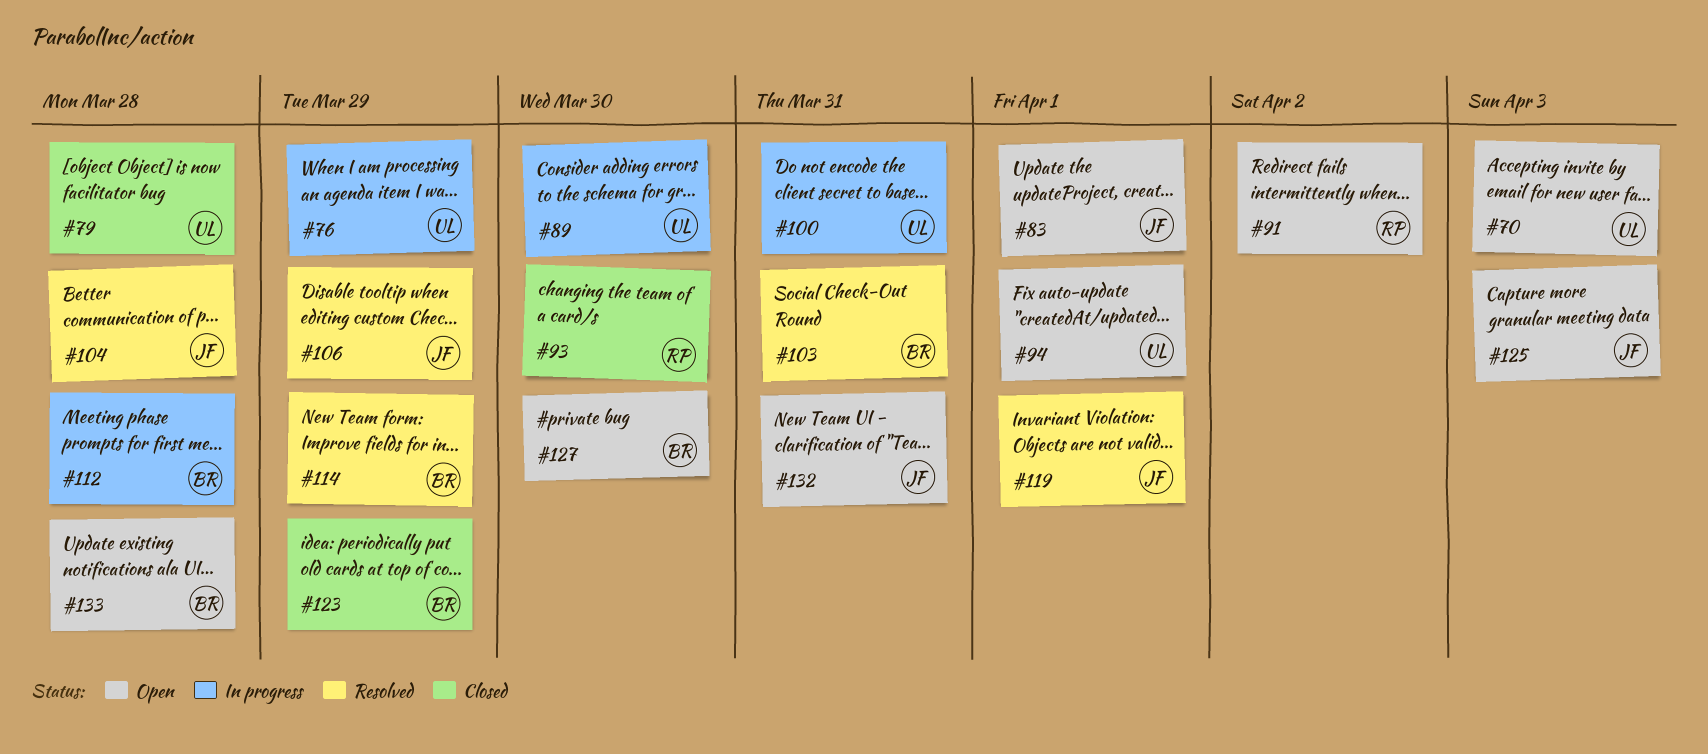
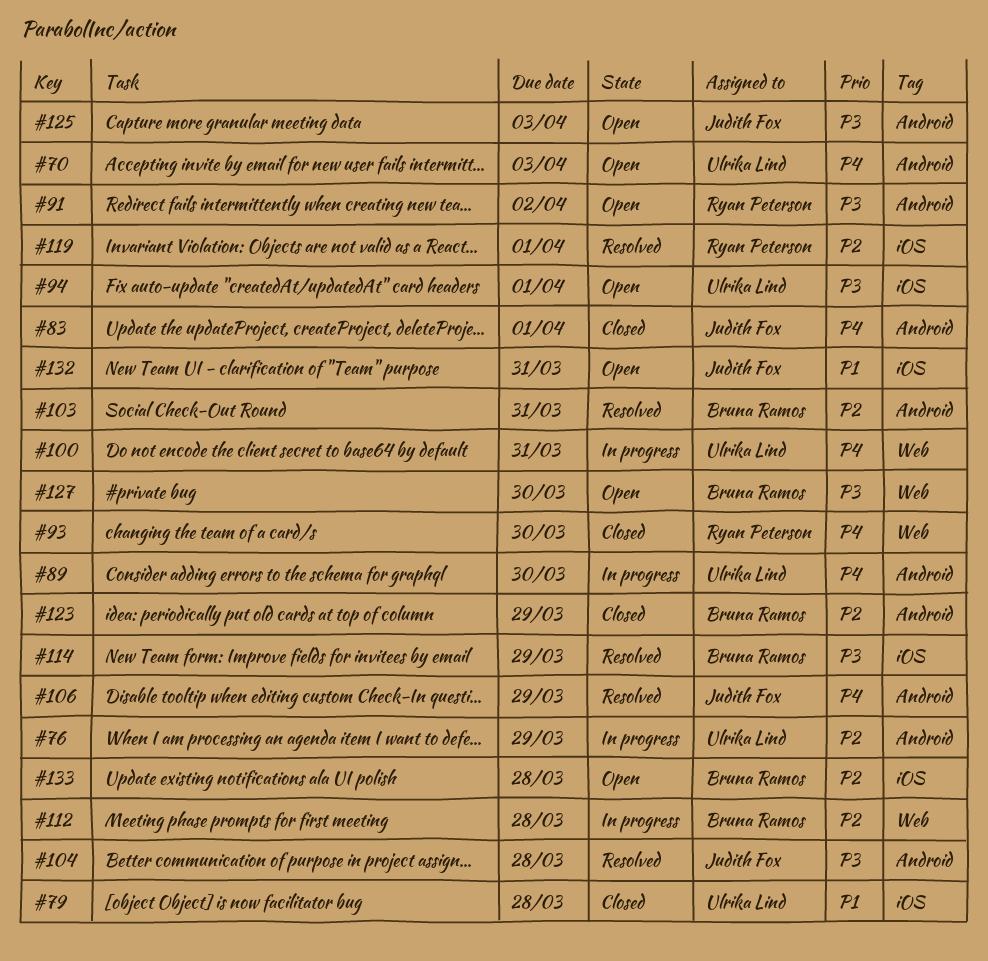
#83, status: Open -> Closed
#119, owner: Judith Fox -> Ryan Peterson

